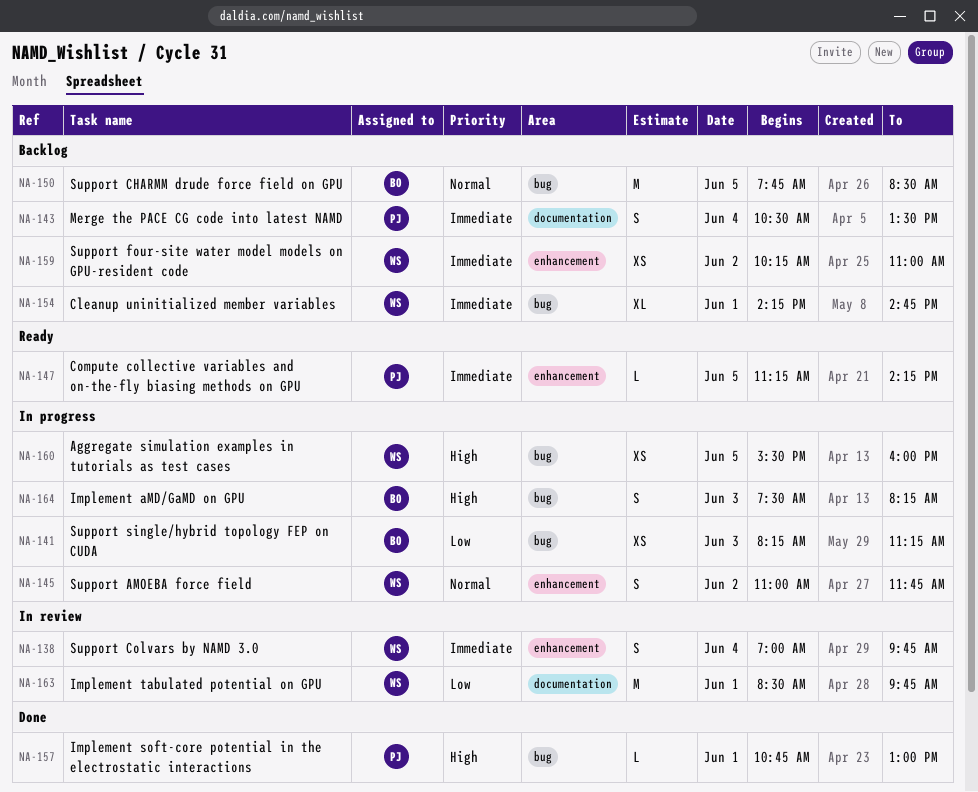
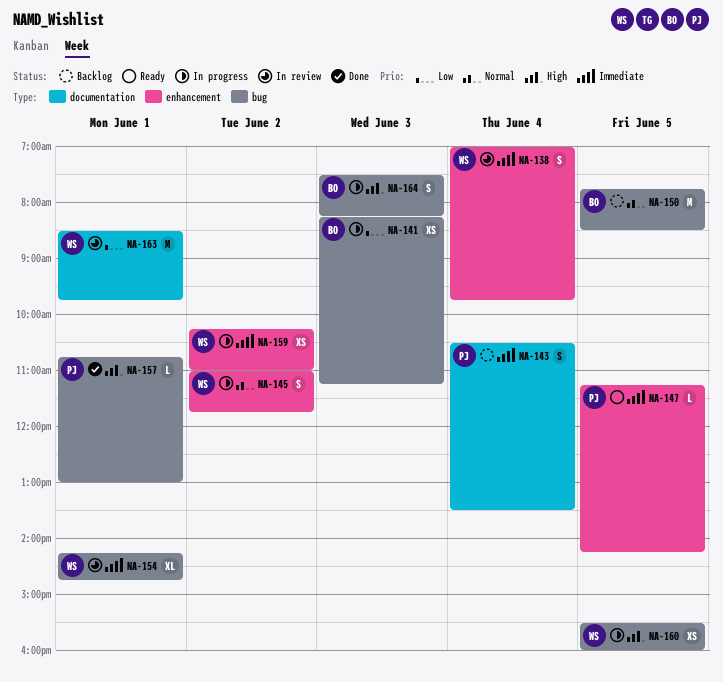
NA-154, status: Backlog -> In review
NA-159, status: Backlog -> In progress

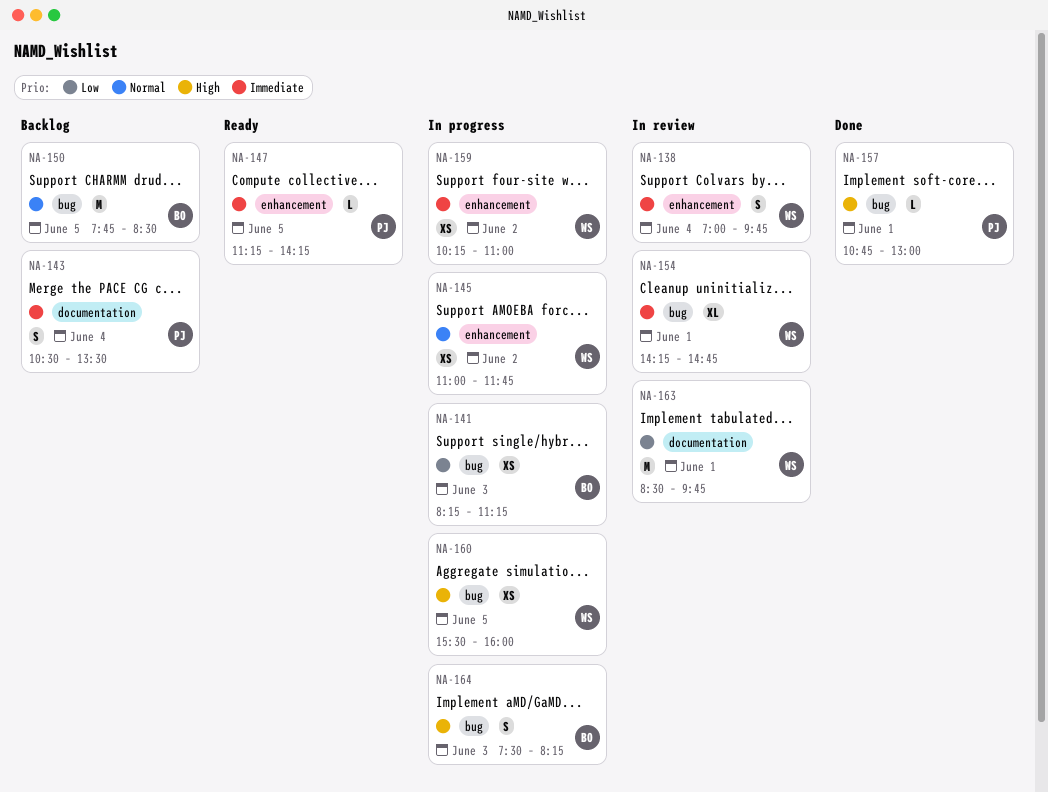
NA-145, estimate: S -> XS

